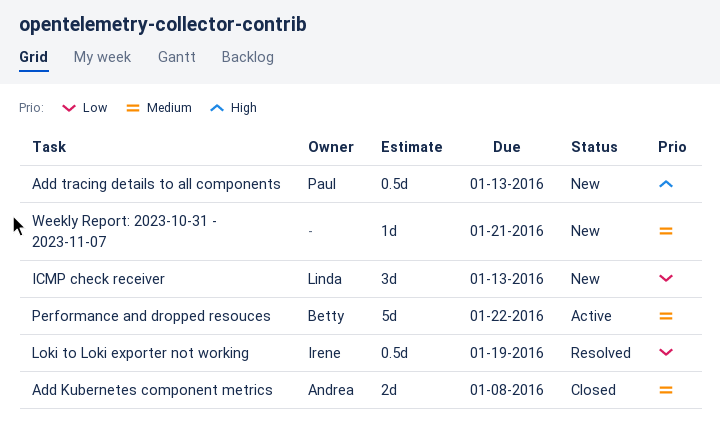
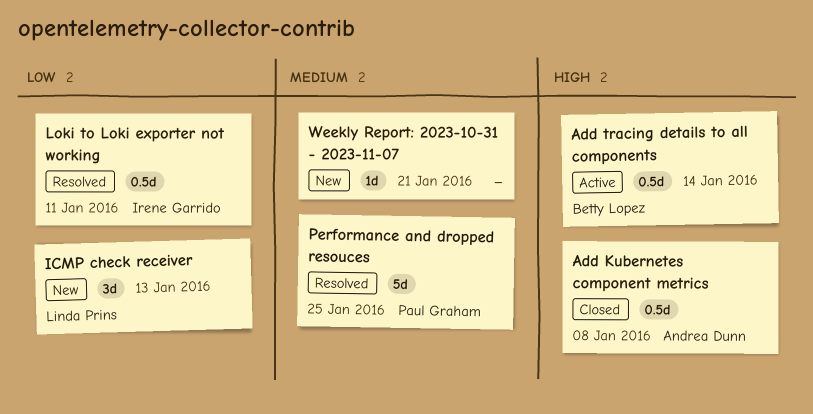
Add Kubernetes component metrics, priority: Medium -> High
Add Kubernetes component metrics, estimate: 2d -> 0.5d
Add tracing details to all components, status: New -> Active
Add tracing details to all components, owner: Paul Graham -> Betty Lopez
Add tracing details to all components, due: Jan 13 -> Jan 14
Loki to Loki exporter not working, due: Jan 19 -> Jan 11
Performance and dropped resouces, status: Active -> Resolved
Performance and dropped resouces, owner: Betty Lopez -> Paul Graham
Performance and dropped resouces, due: Jan 22 -> Jan 25

